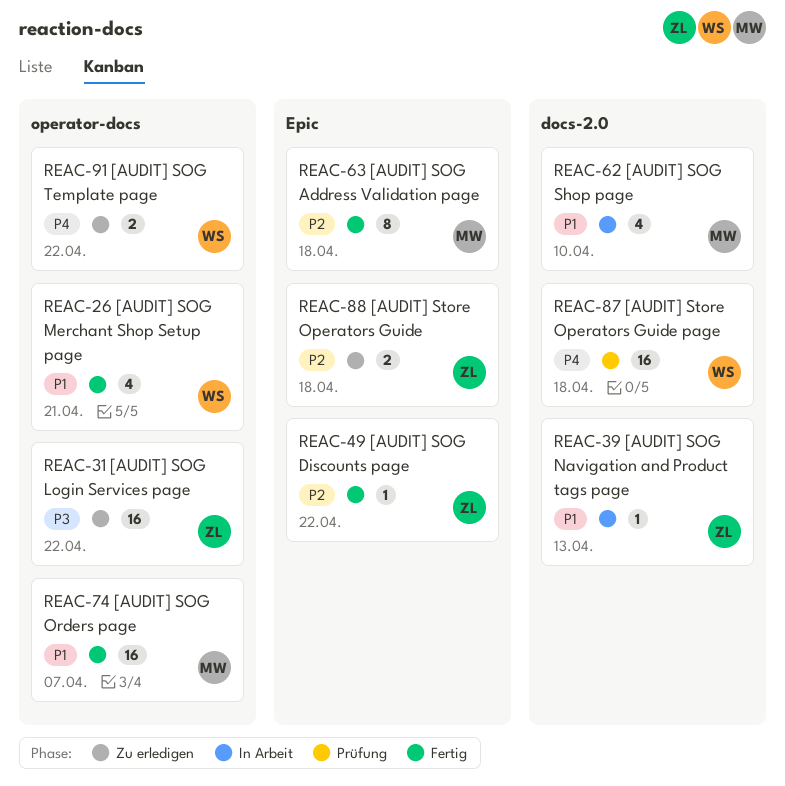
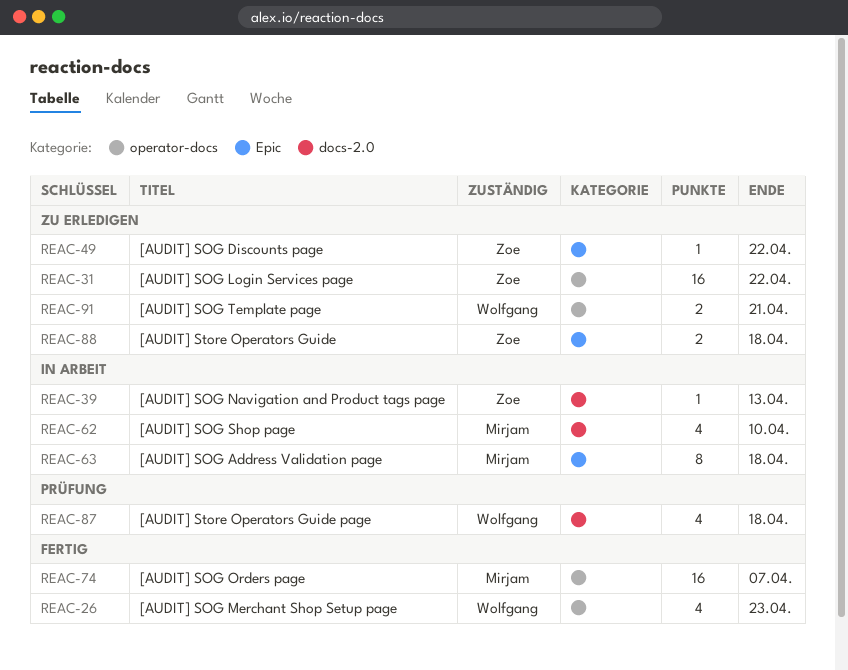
REAC-26, due: Apr 21 -> Apr 23
REAC-49, status: Fertig -> Zu erledigen
REAC-63, status: Fertig -> In Arbeit
REAC-87, estimate: 16 -> 4
REAC-91, due: Apr 22 -> Apr 21

